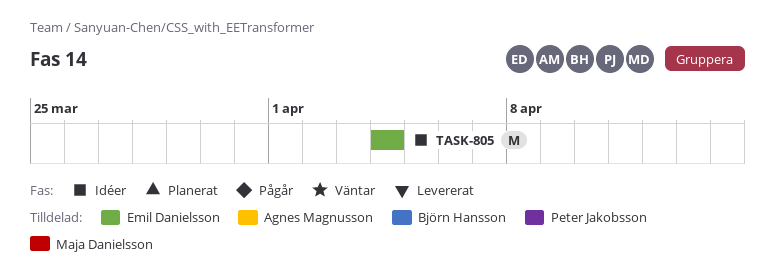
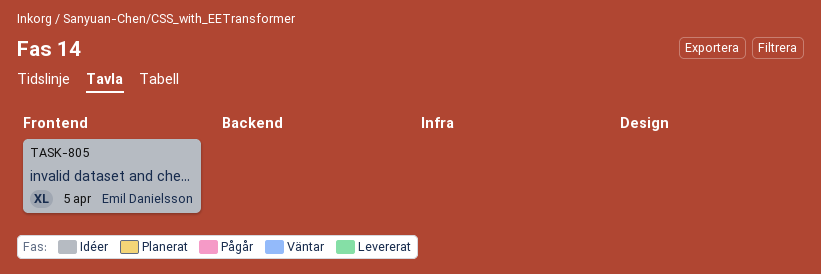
TASK-805, estimate: M -> XL
TASK-805, due: Apr 4 -> Apr 5

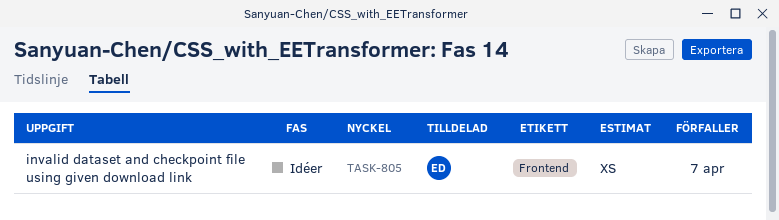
TASK-805, estimate: XL -> XS
TASK-805, due: Apr 5 -> Apr 7

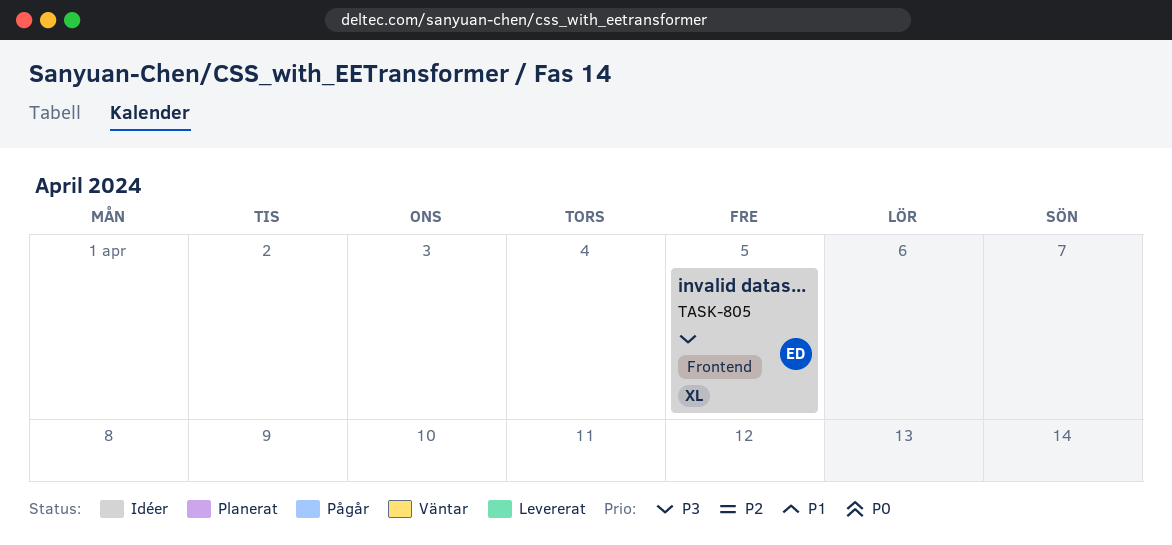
TASK-805, estimate: XS -> XL
TASK-805, due: Apr 7 -> Apr 5

